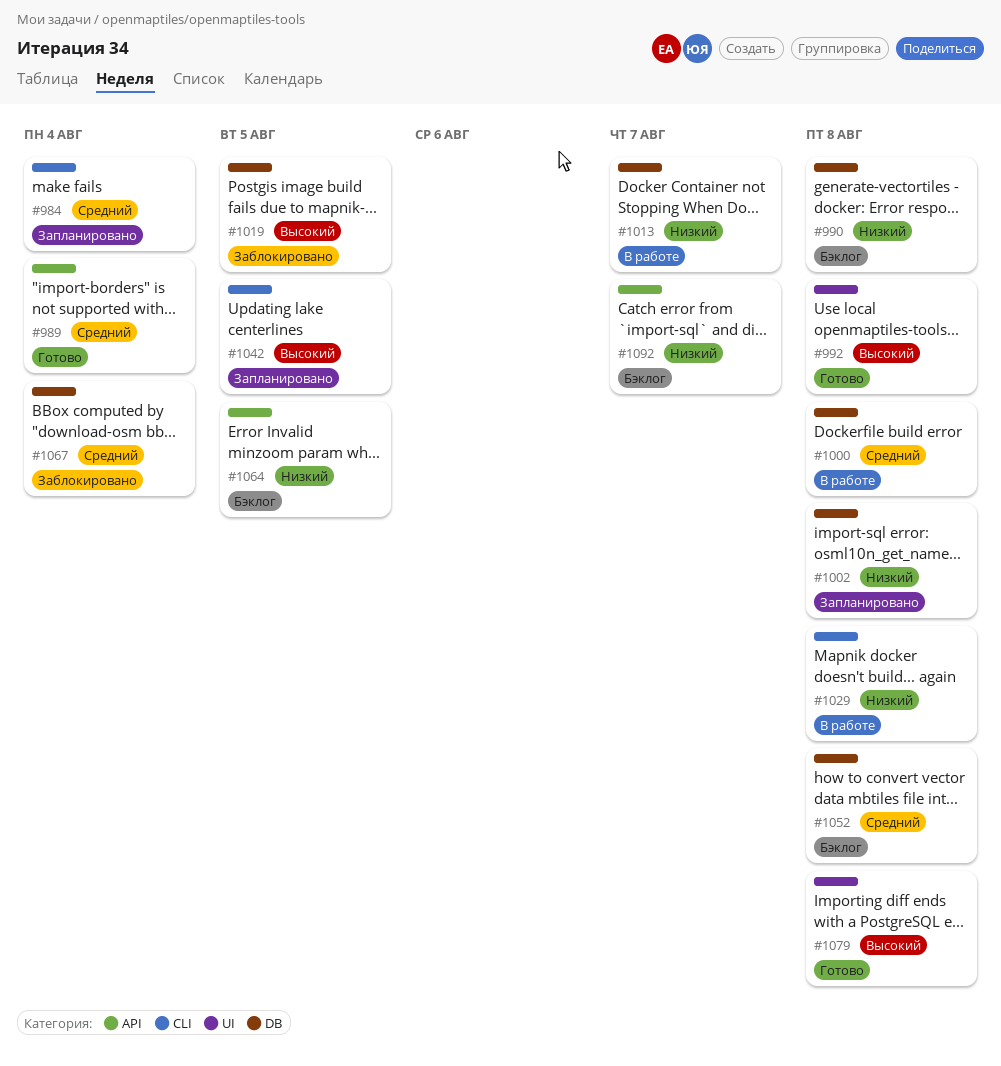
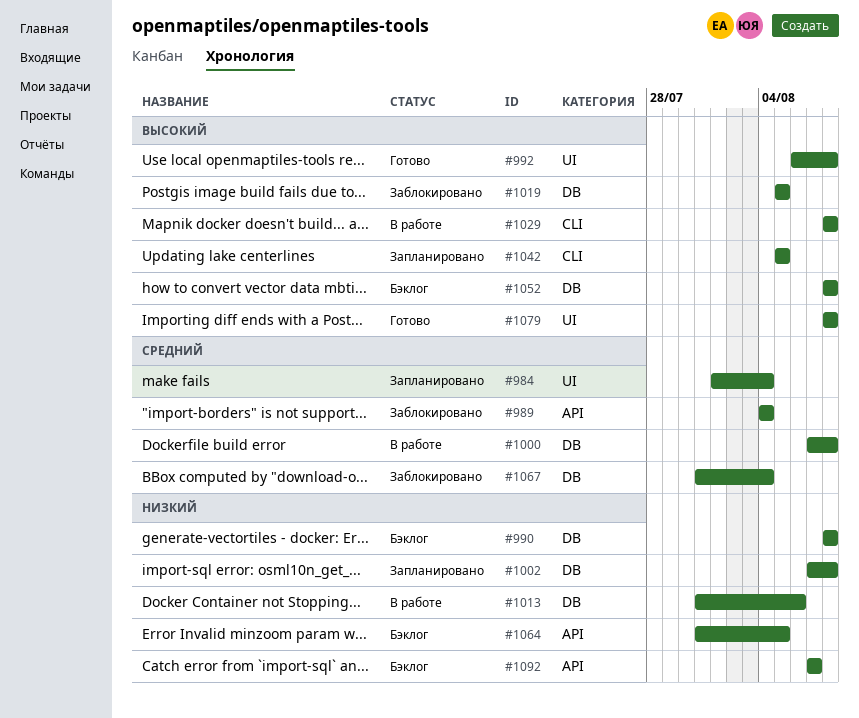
#984, label: CLI -> UI
#989, status: Готово -> Заблокировано
#1013, due: Aug 7 -> Aug 6
#1029, priority: Низкий -> Высокий
#1052, priority: Средний -> Высокий

